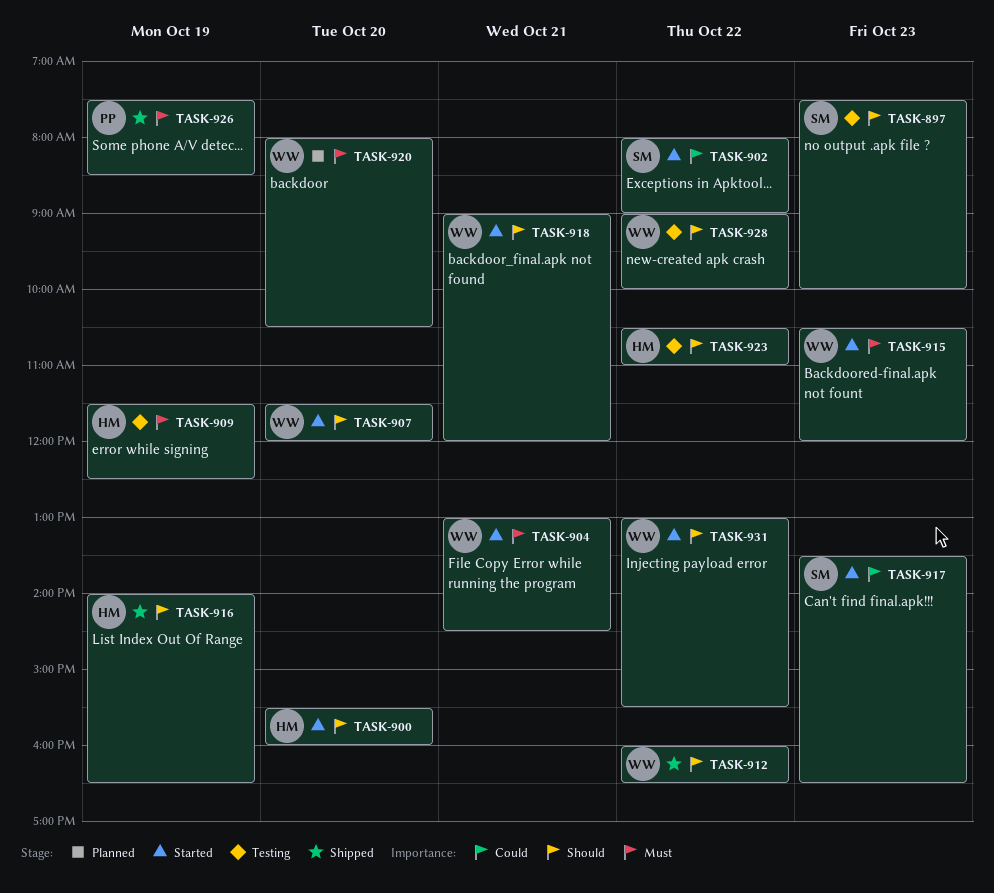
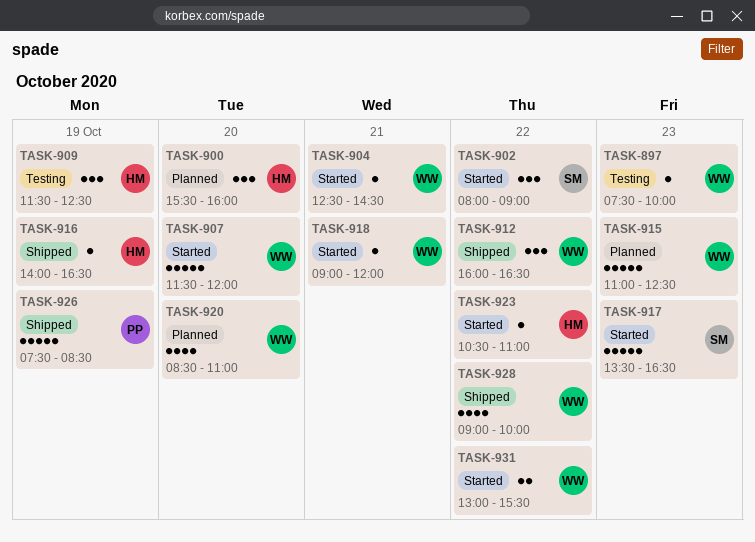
TASK-897, owner: SM -> WW
TASK-900, status: Started -> Planned
TASK-904, begins: 13:00 -> 12:30
TASK-915, status: Started -> Planned
TASK-915, begins: 10:30 -> 11:00
TASK-915, ends: 12:00 -> 12:30
TASK-920, begins: 08:00 -> 08:30
TASK-920, ends: 10:30 -> 11:00
TASK-923, status: Testing -> Started
TASK-928, status: Testing -> Shipped

